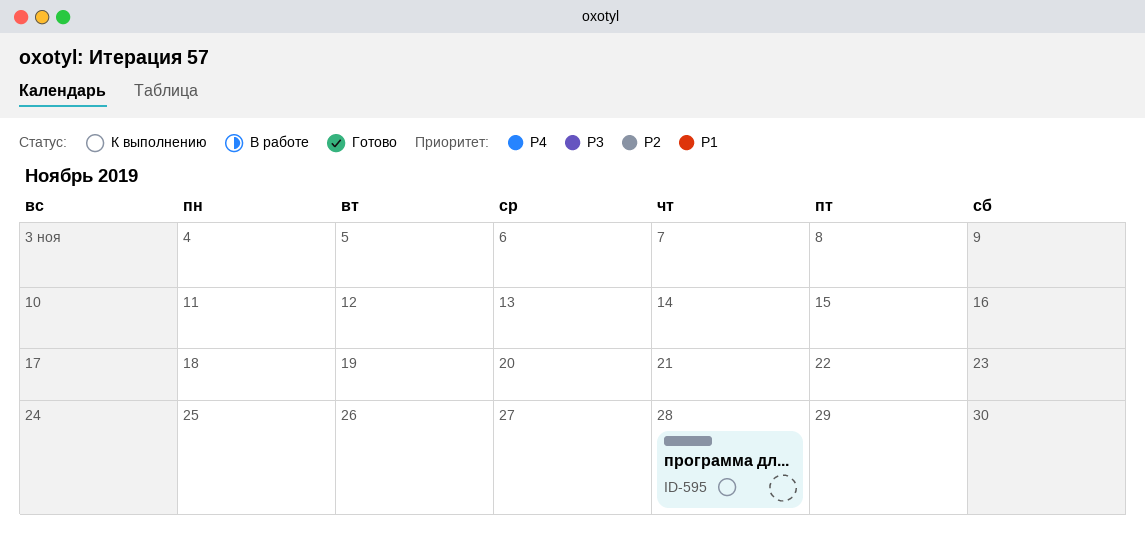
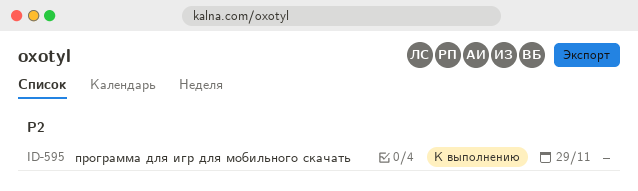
ID-595, due: Nov 28 -> Nov 29

